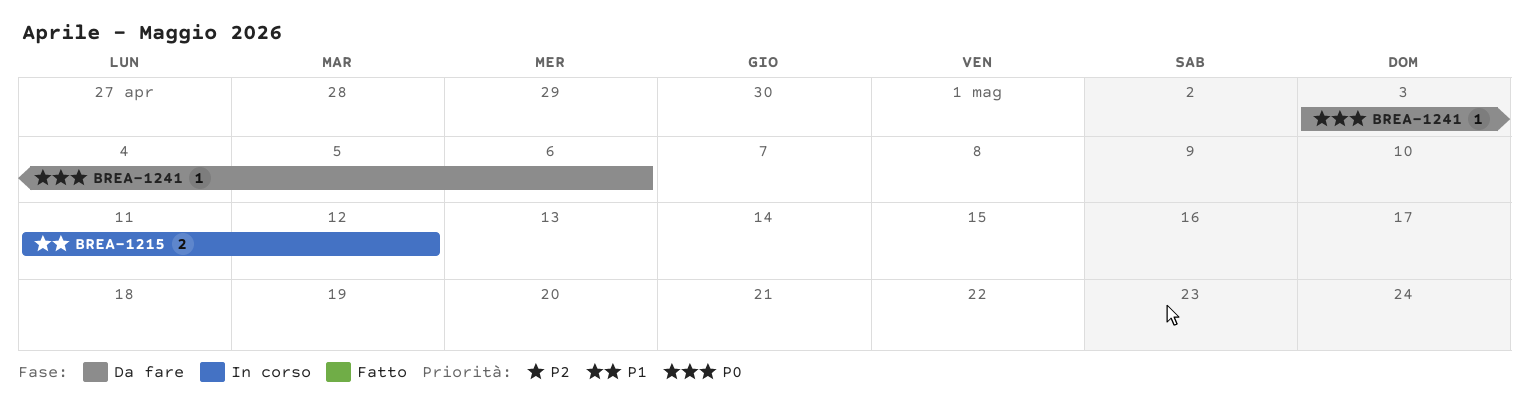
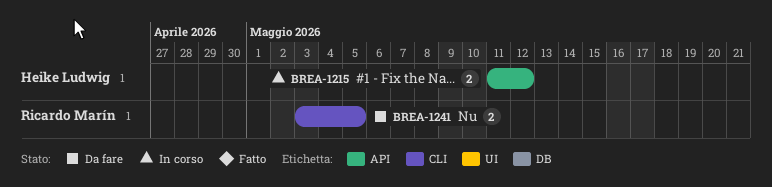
BREA-1241, estimate: 1 -> 2
BREA-1241, due: May 6 -> May 5

